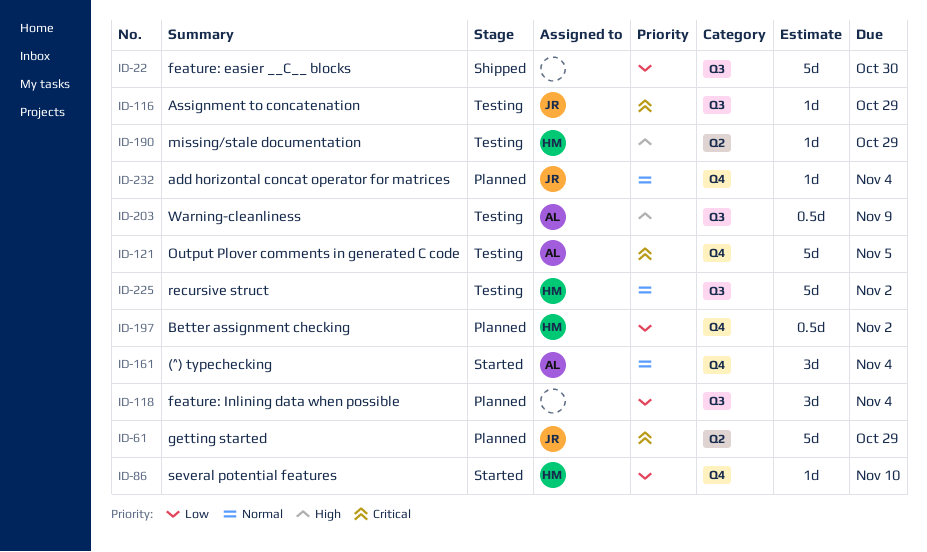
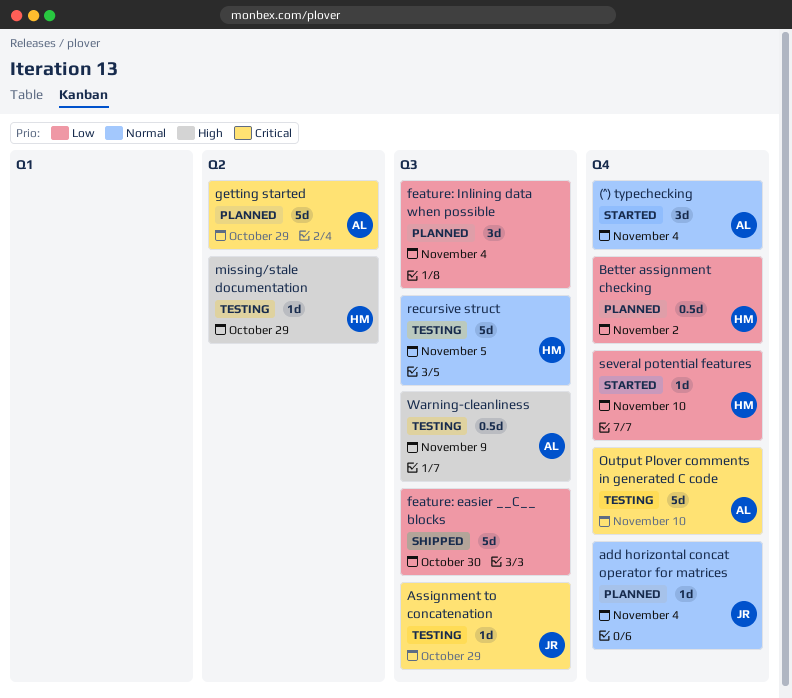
getting started, owner: JR -> AL
Output Plover comments in generated C code, due: Nov 5 -> Nov 10
recursive struct, due: Nov 2 -> Nov 5

